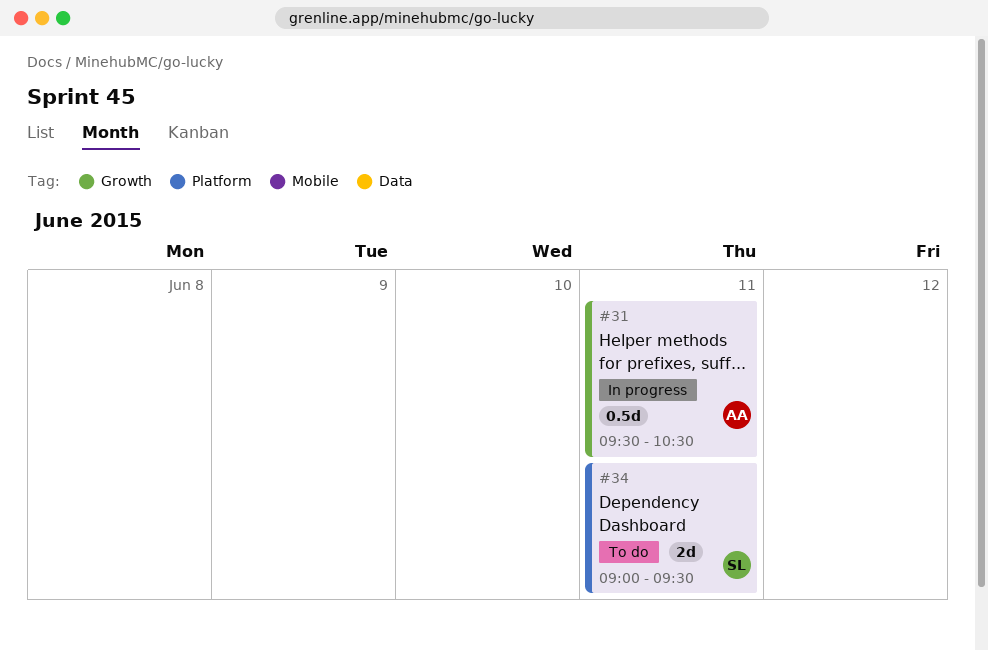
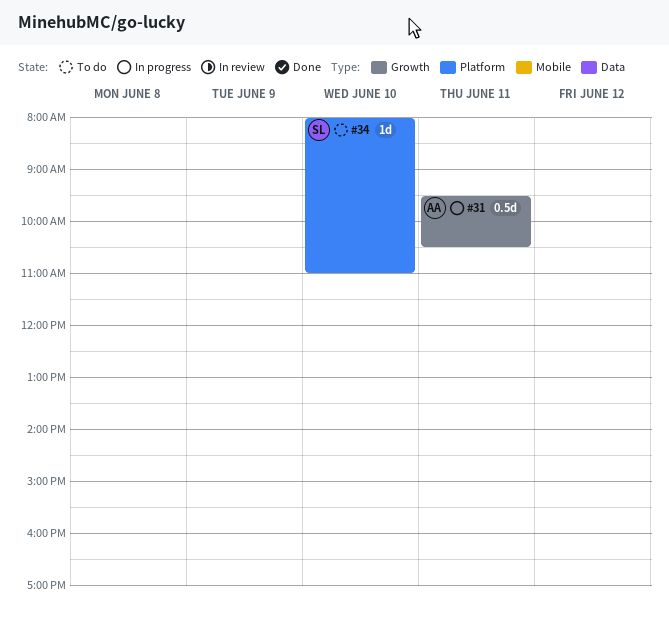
#34, estimate: 2d -> 1d
#34, day: Jun 11 -> Jun 10
#34, begins: 09:00 -> 08:00
#34, ends: 09:30 -> 11:00

